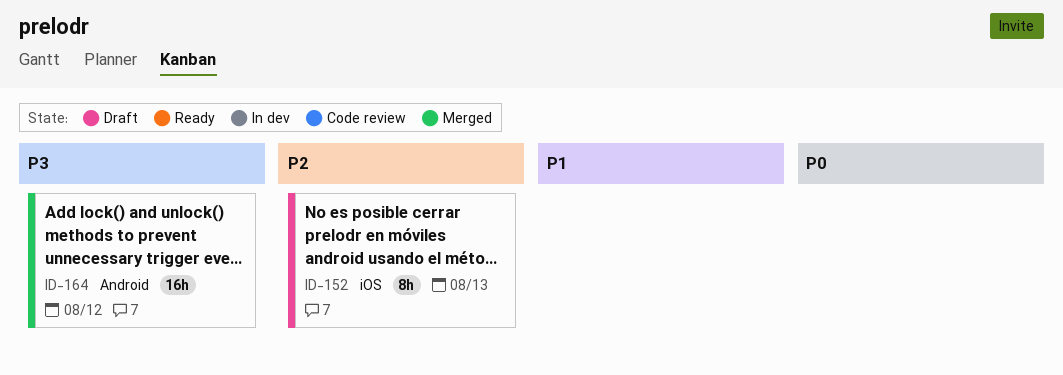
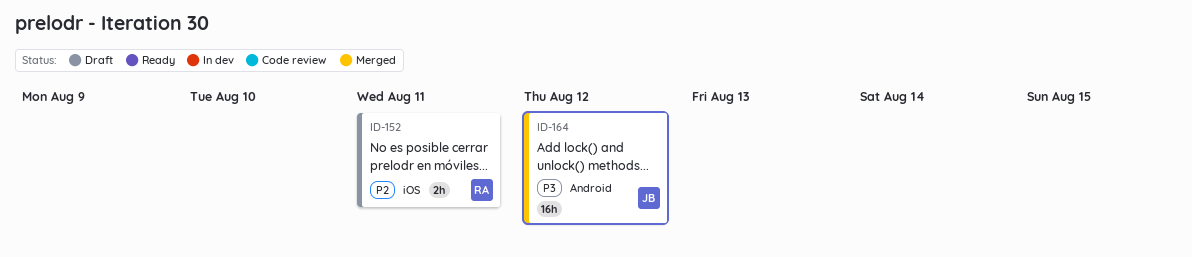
ID-152, estimate: 8h -> 2h
ID-152, due: Aug 13 -> Aug 11

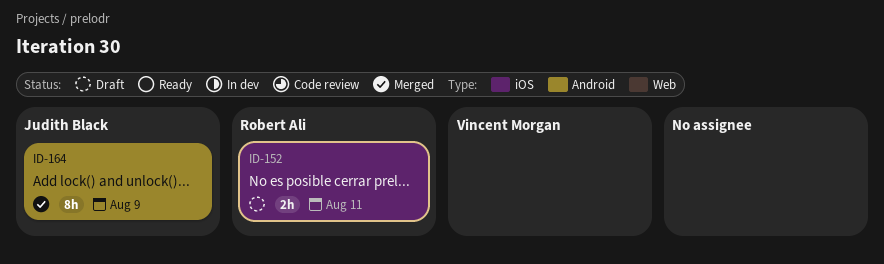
ID-164, estimate: 16h -> 8h
ID-164, due: Aug 12 -> Aug 9

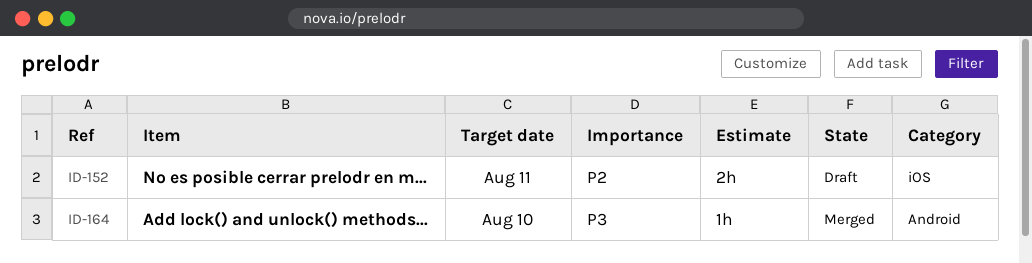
ID-164, estimate: 8h -> 1h
ID-164, due: Aug 9 -> Aug 10

